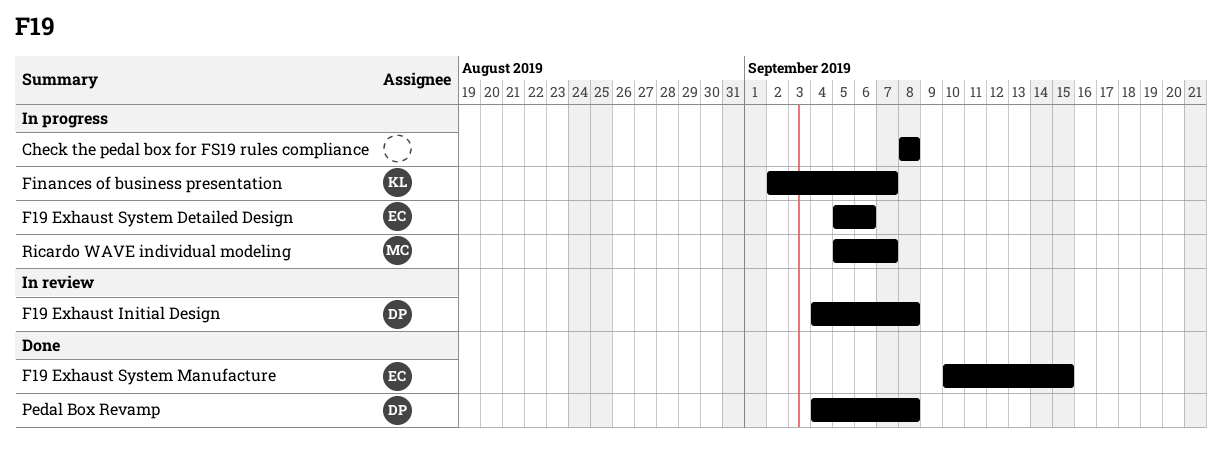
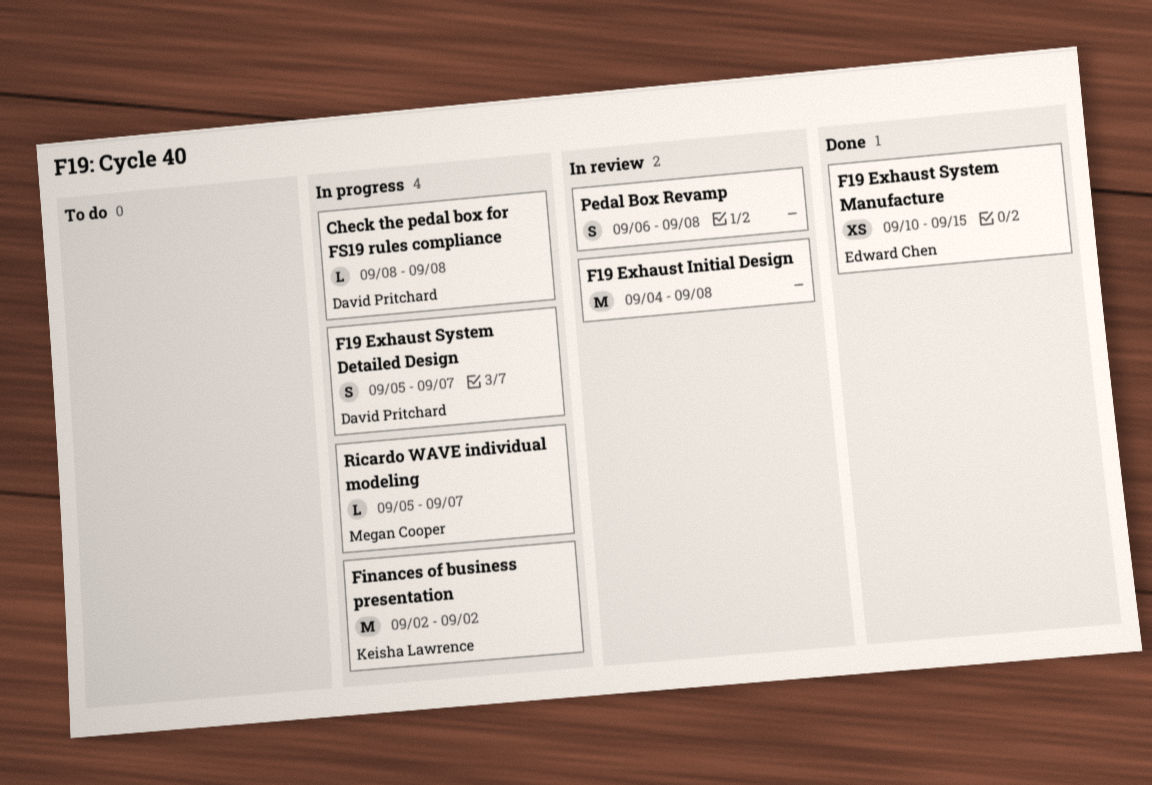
Check the pedal box for FS19 rules compliance, owner: none -> David Pritchard
F19 Exhaust Initial Design, owner: David Pritchard -> none
F19 Exhaust System Detailed Design, owner: Edward Chen -> David Pritchard
F19 Exhaust System Detailed Design, due: Sep 6 -> Sep 7
Finances of business presentation, due: Sep 7 -> Sep 2
Pedal Box Revamp, status: Done -> In review
Pedal Box Revamp, owner: David Pritchard -> none
Pedal Box Revamp, start: Sep 4 -> Sep 6

